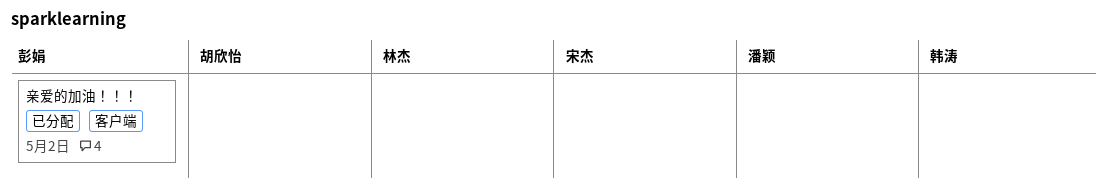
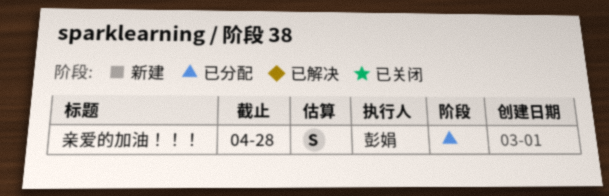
亲爱的加油！！！, due: May 2 -> Apr 28

